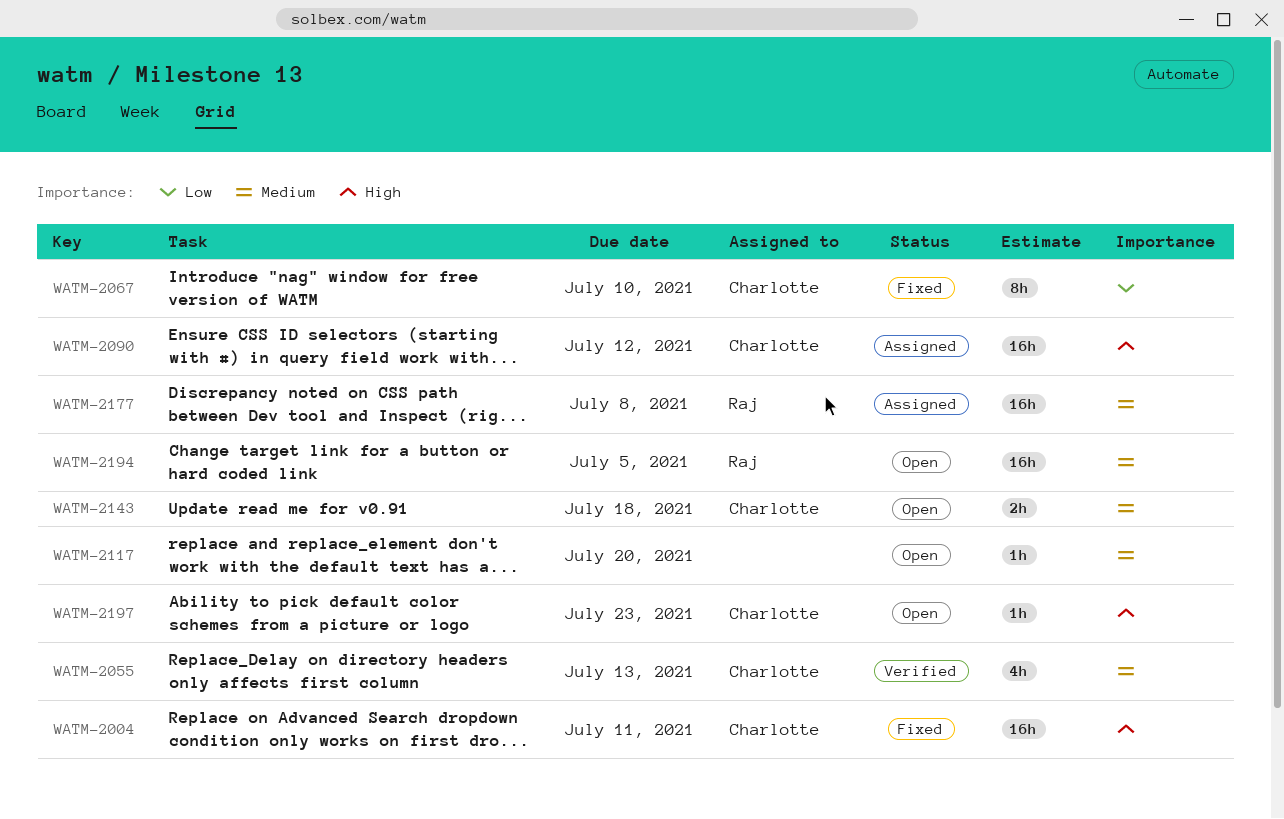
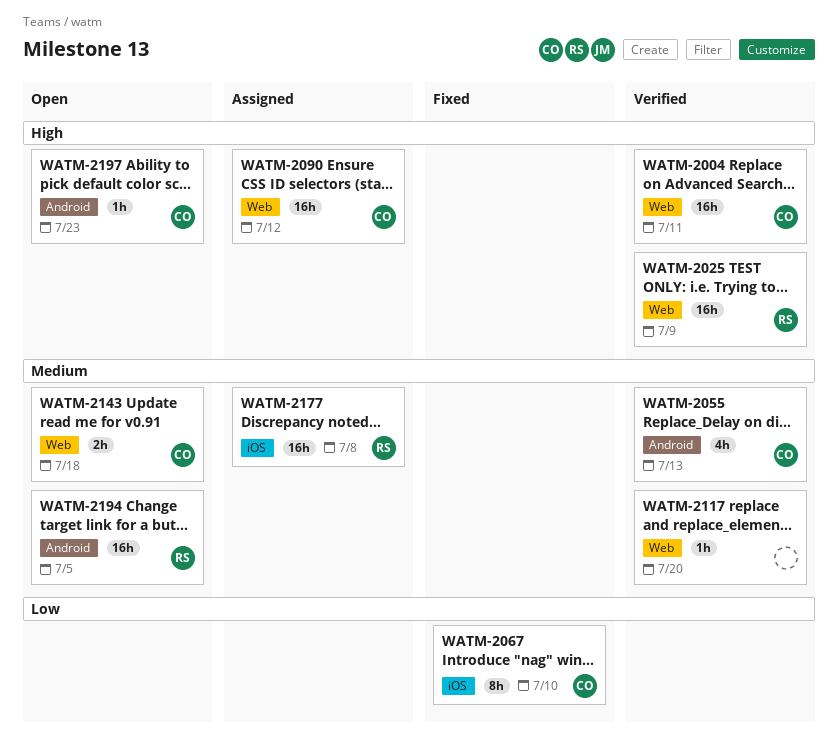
WATM-2004, status: Fixed -> Verified
WATM-2025: none -> present
WATM-2117, status: Open -> Verified

